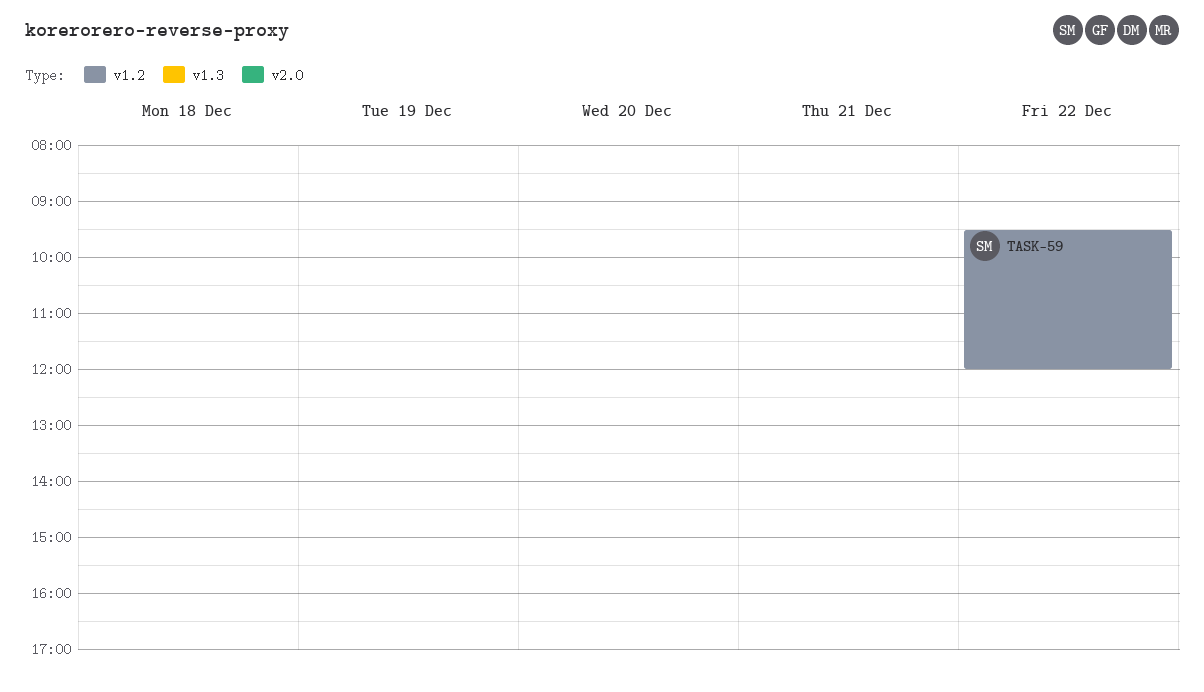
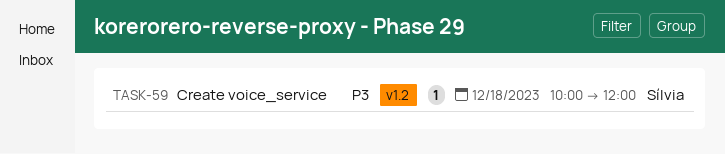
TASK-59, day: Dec 22 -> Dec 18
TASK-59, begins: 09:30 -> 10:00

